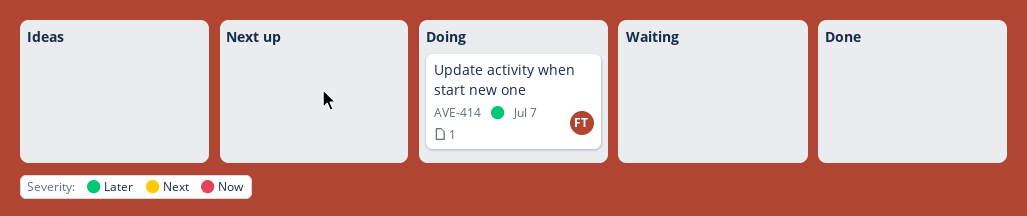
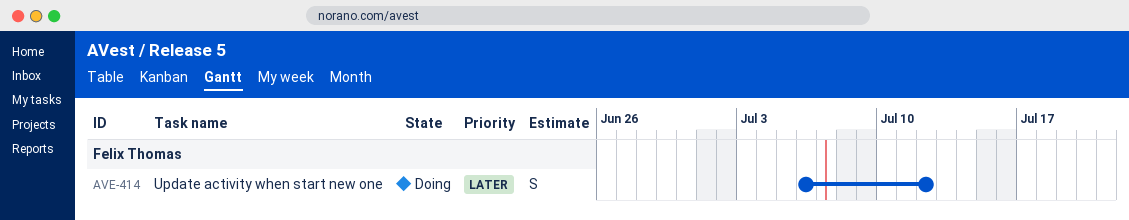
AVE-414, due: Jul 7 -> Jul 12

